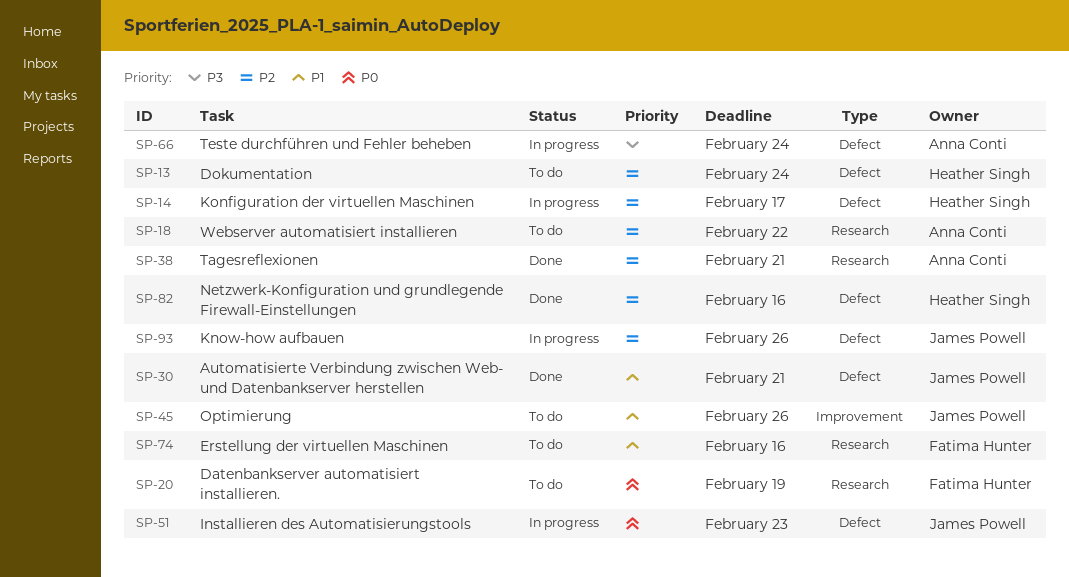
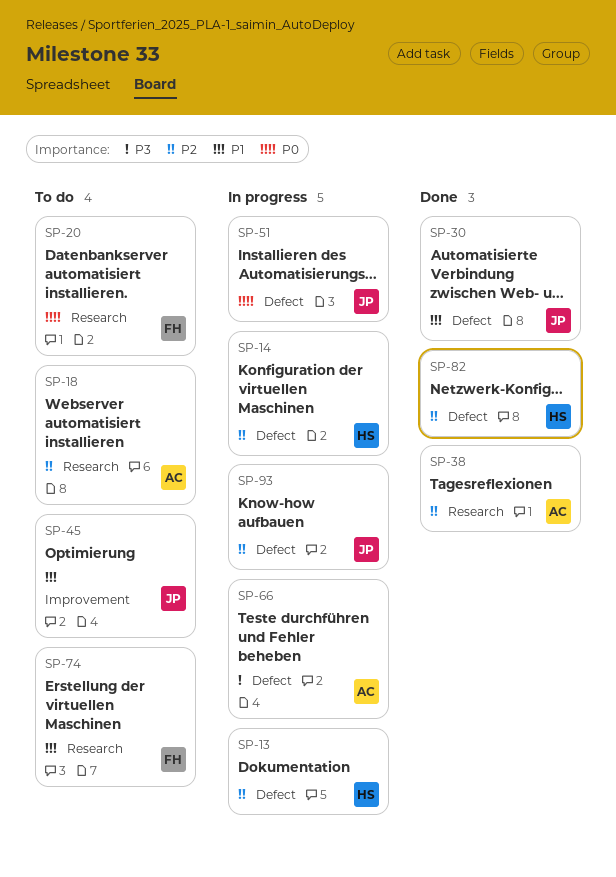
SP-13, status: To do -> In progress

